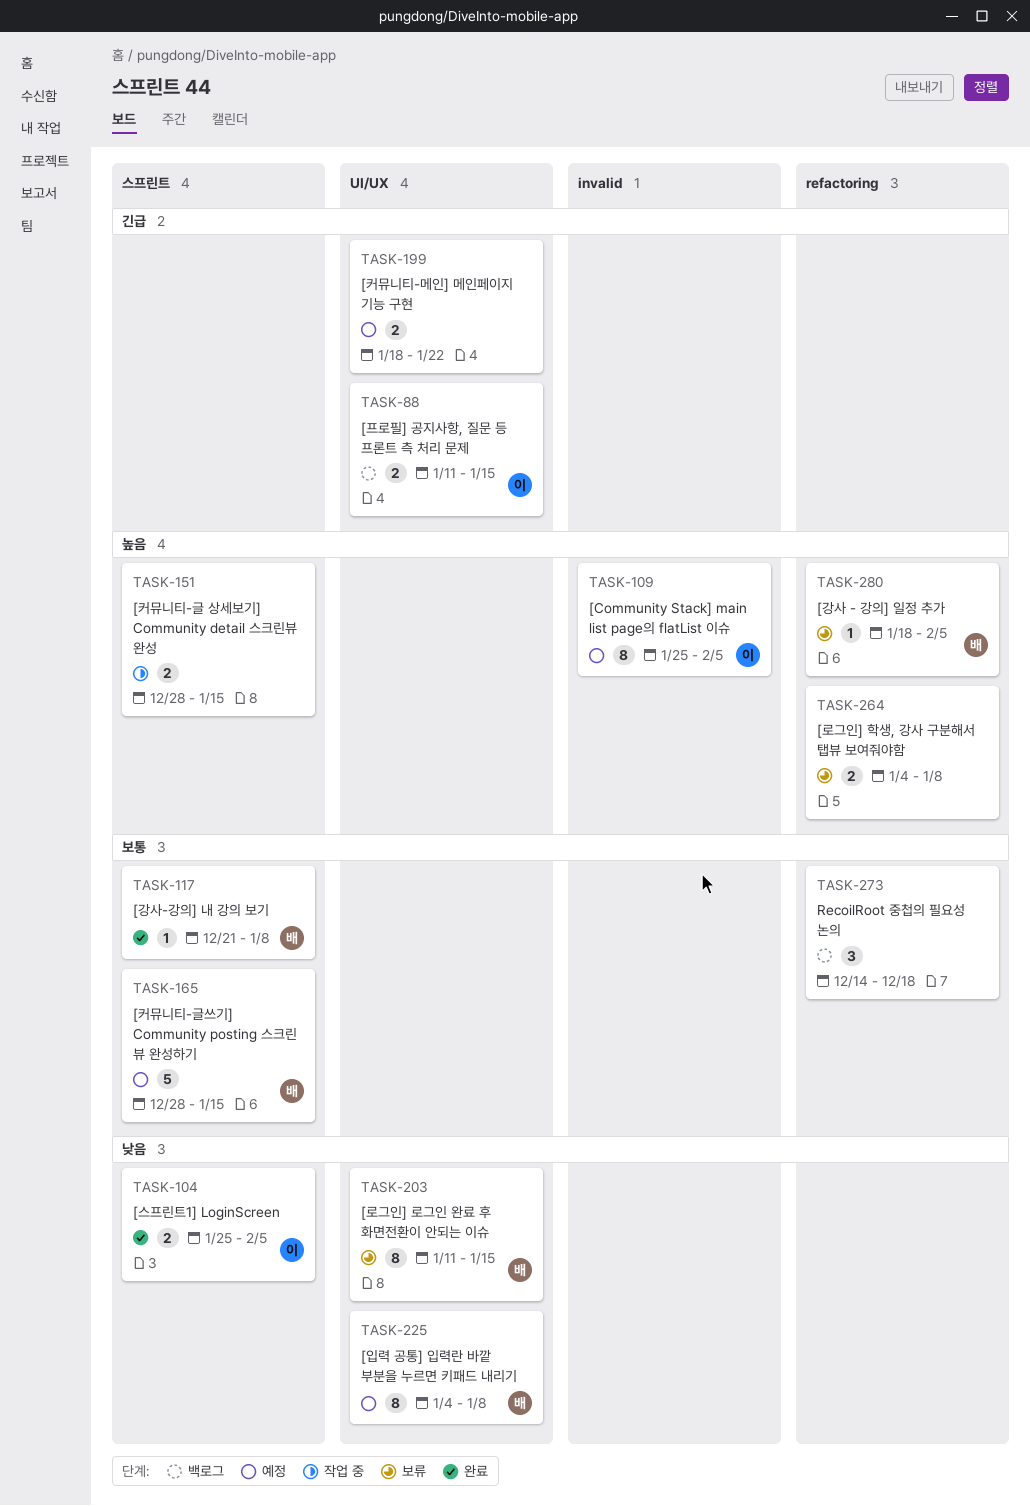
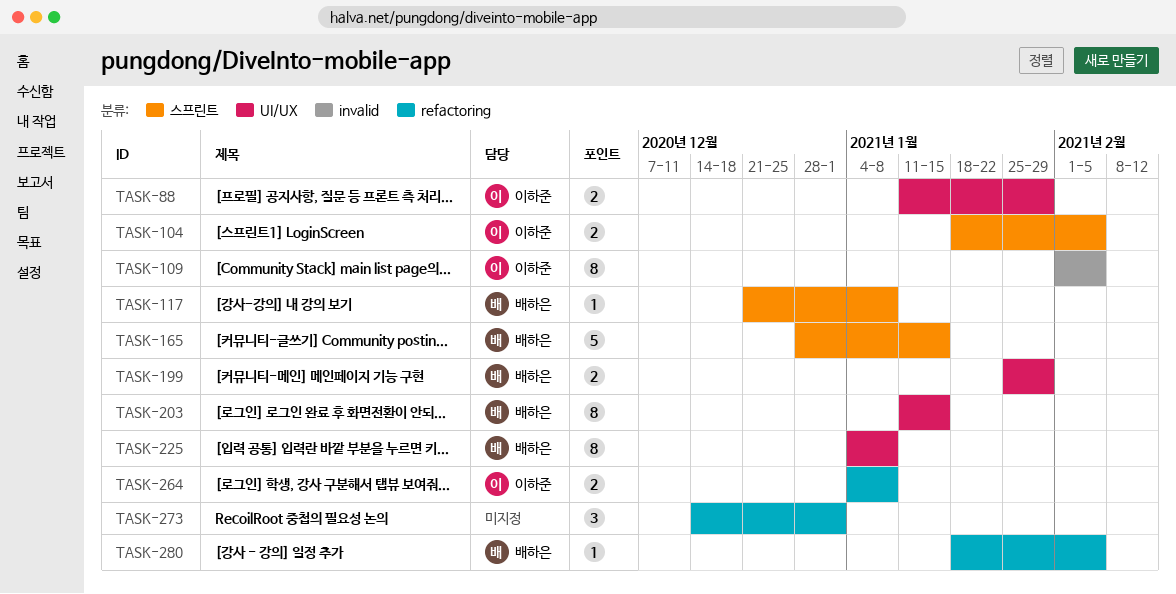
TASK-88, due: Jan 15 -> Jan 29
TASK-104, start: Jan 25 -> Jan 18
TASK-109, start: Jan 25 -> Feb 1
TASK-151: present -> none
TASK-199, owner: none -> 배하은
TASK-199, start: Jan 18 -> Jan 25
TASK-199, due: Jan 22 -> Jan 29
TASK-264, owner: none -> 이하준
TASK-273, due: Dec 18 -> Jan 1

